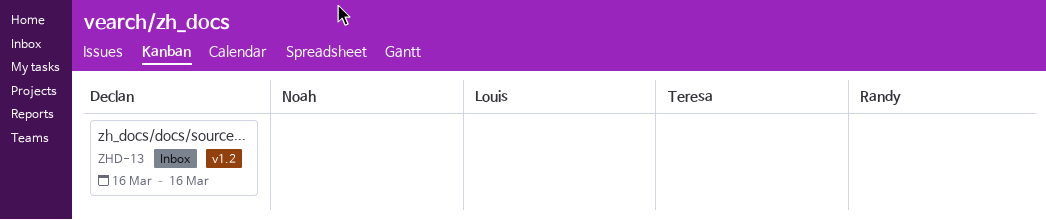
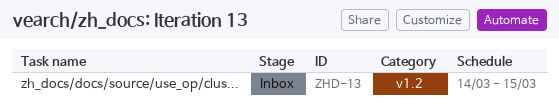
ZHD-13, start: Mar 16 -> Mar 14
ZHD-13, due: Mar 16 -> Mar 15

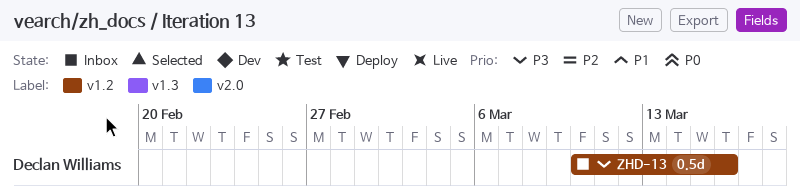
ZHD-13, start: Mar 14 -> Mar 10
ZHD-13, due: Mar 15 -> Mar 16

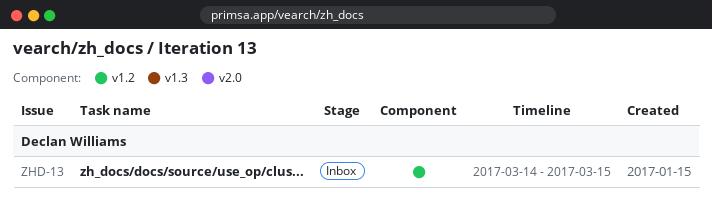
ZHD-13, start: Mar 10 -> Mar 14
ZHD-13, due: Mar 16 -> Mar 15

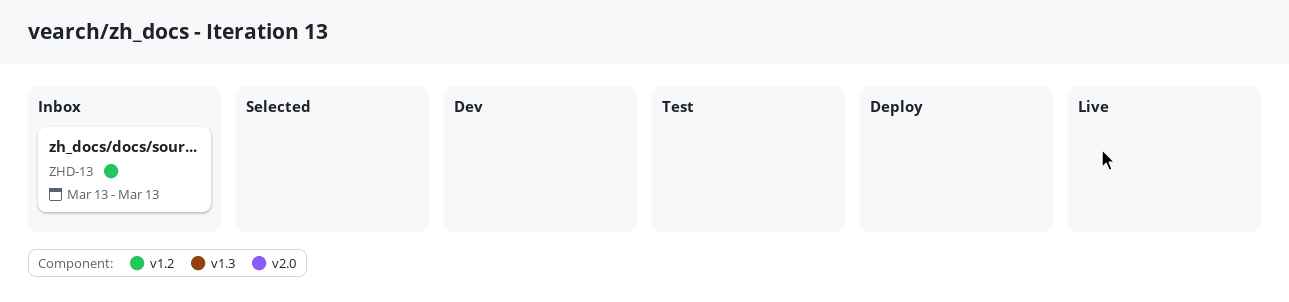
ZHD-13, start: Mar 14 -> Mar 13
ZHD-13, due: Mar 15 -> Mar 13

